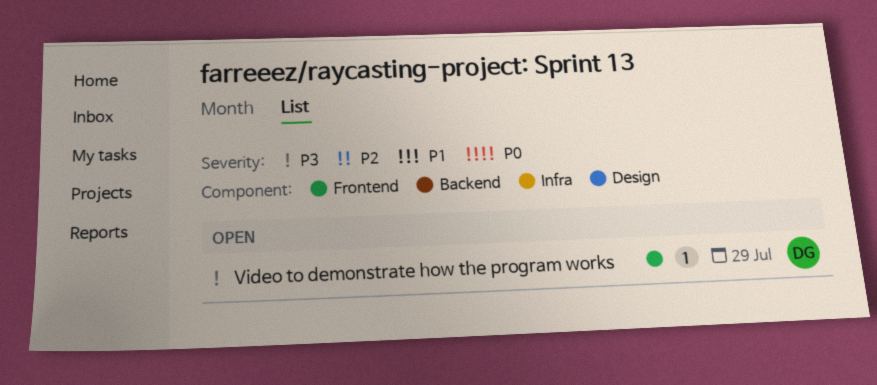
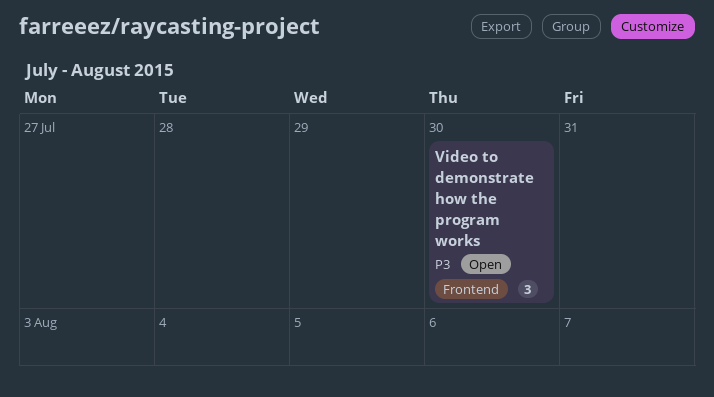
Video to demonstrate how the program works, estimate: 1 -> 3
Video to demonstrate how the program works, due: Jul 29 -> Jul 30

